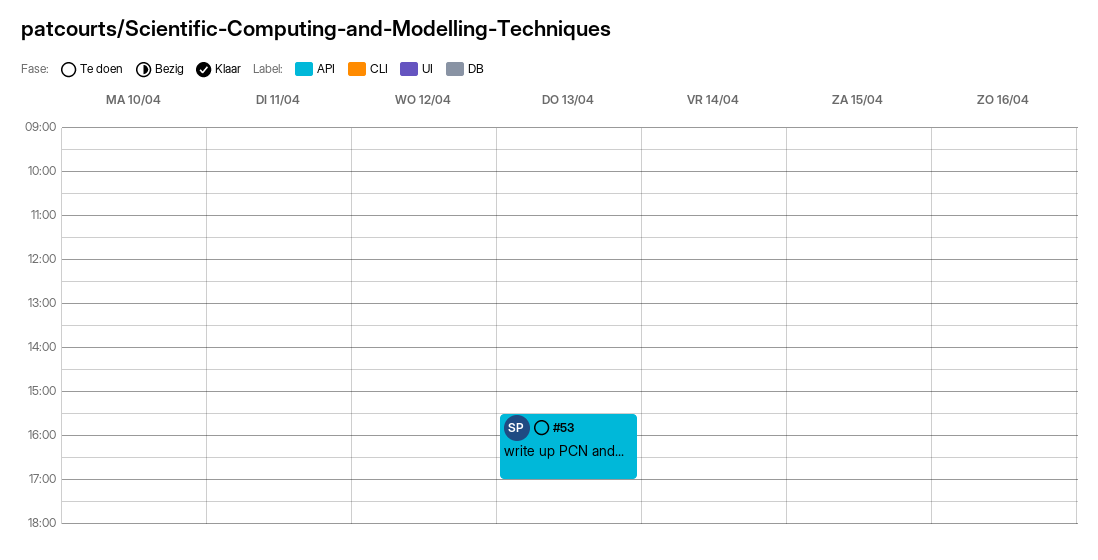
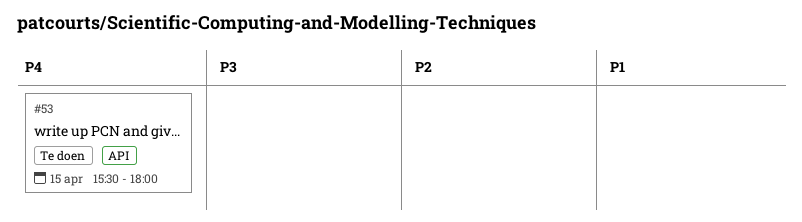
#53, day: Apr 13 -> Apr 15
#53, ends: 17:00 -> 18:00

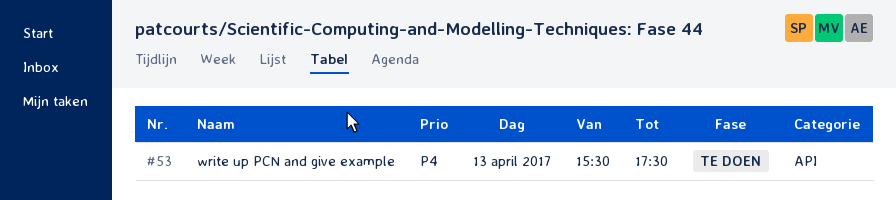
#53, day: Apr 15 -> Apr 13
#53, ends: 18:00 -> 17:30

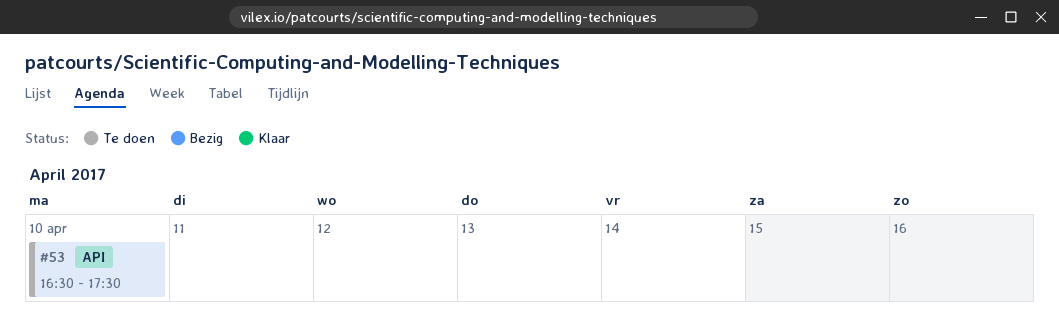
#53, day: Apr 13 -> Apr 10
#53, begins: 15:30 -> 16:30

